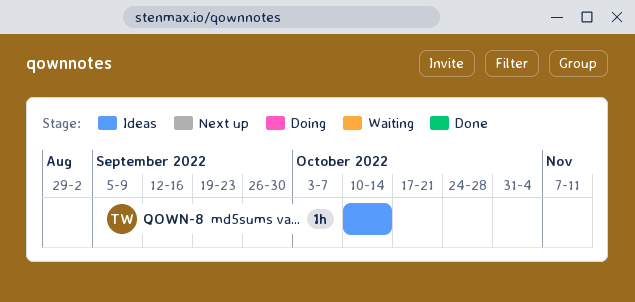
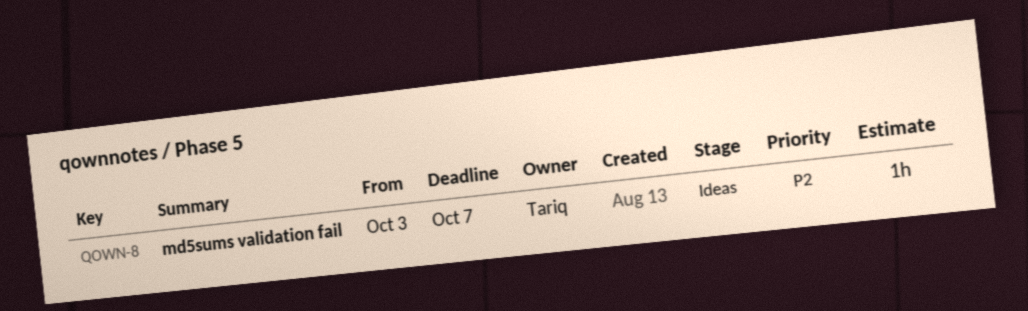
QOWN-8, start: Oct 10 -> Oct 3
QOWN-8, due: Oct 14 -> Oct 7

